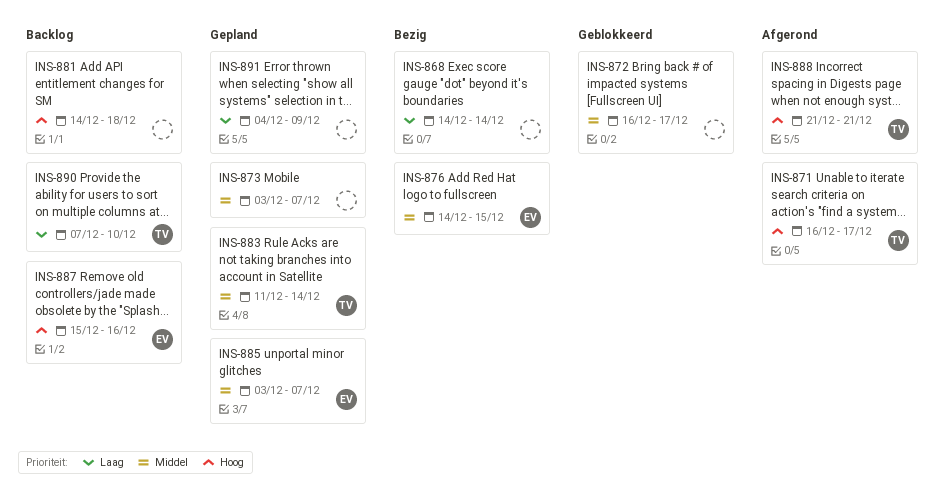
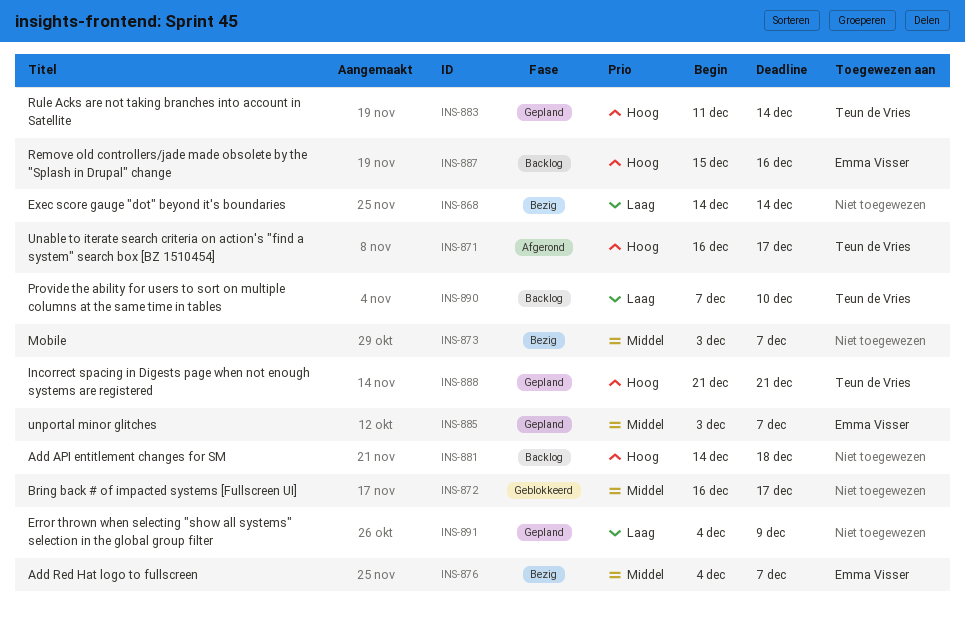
INS-873, status: Gepland -> Bezig
INS-876, start: Dec 14 -> Dec 4
INS-876, due: Dec 15 -> Dec 7
INS-883, priority: Middel -> Hoog
INS-888, status: Afgerond -> Gepland

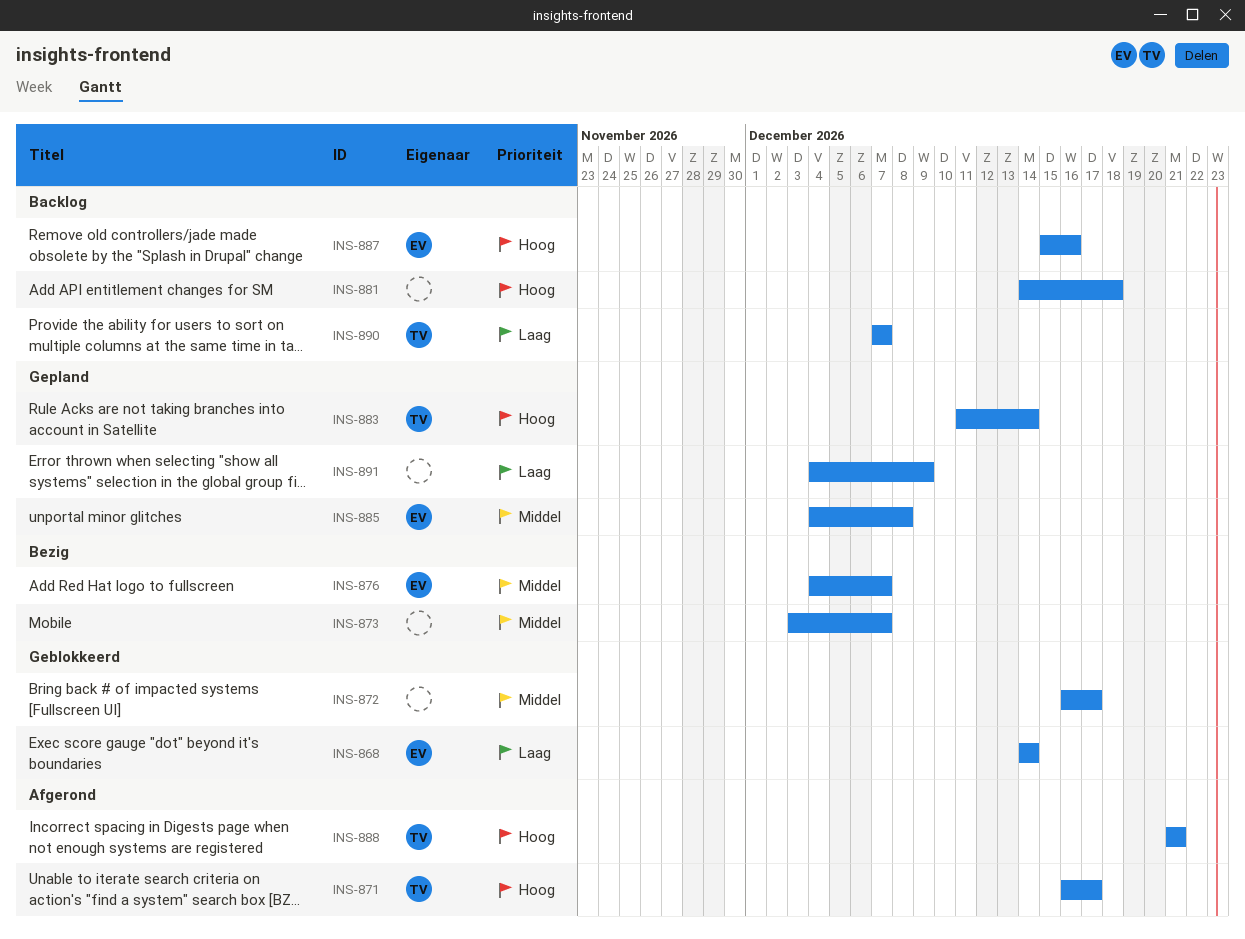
INS-868, status: Bezig -> Geblokkeerd
INS-868, owner: none -> Emma Visser
INS-885, start: Dec 3 -> Dec 4
INS-885, due: Dec 7 -> Dec 8
INS-888, status: Gepland -> Afgerond
INS-890, due: Dec 10 -> Dec 7

